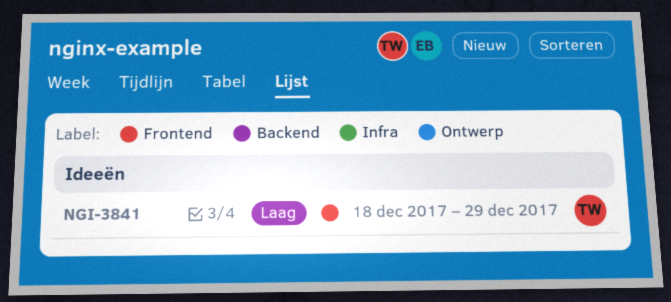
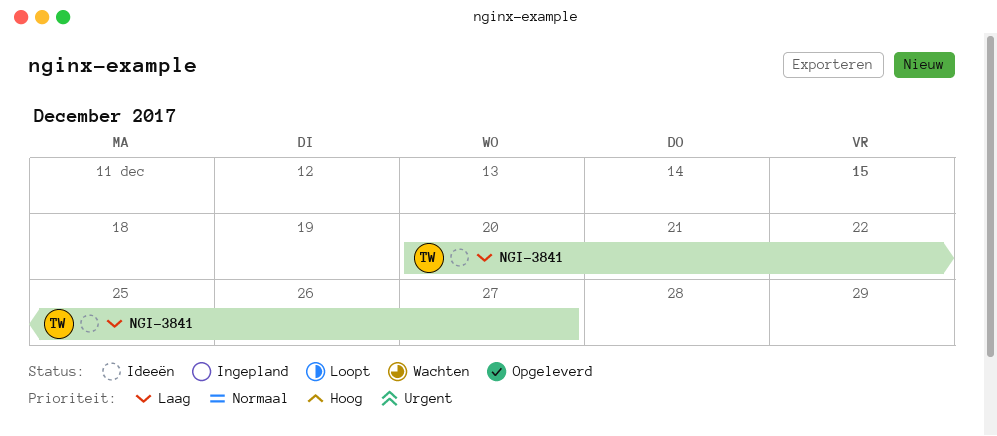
NGI-3841, start: Dec 18 -> Dec 20
NGI-3841, due: Dec 29 -> Dec 27

